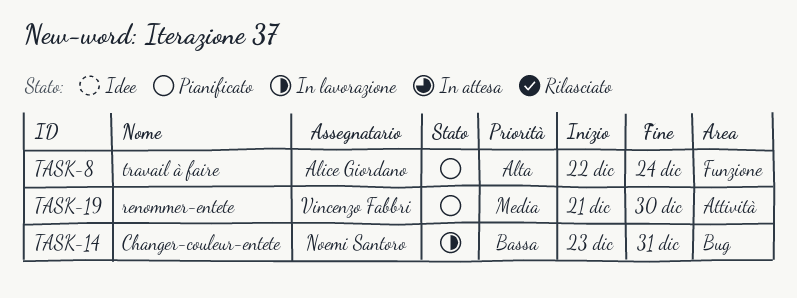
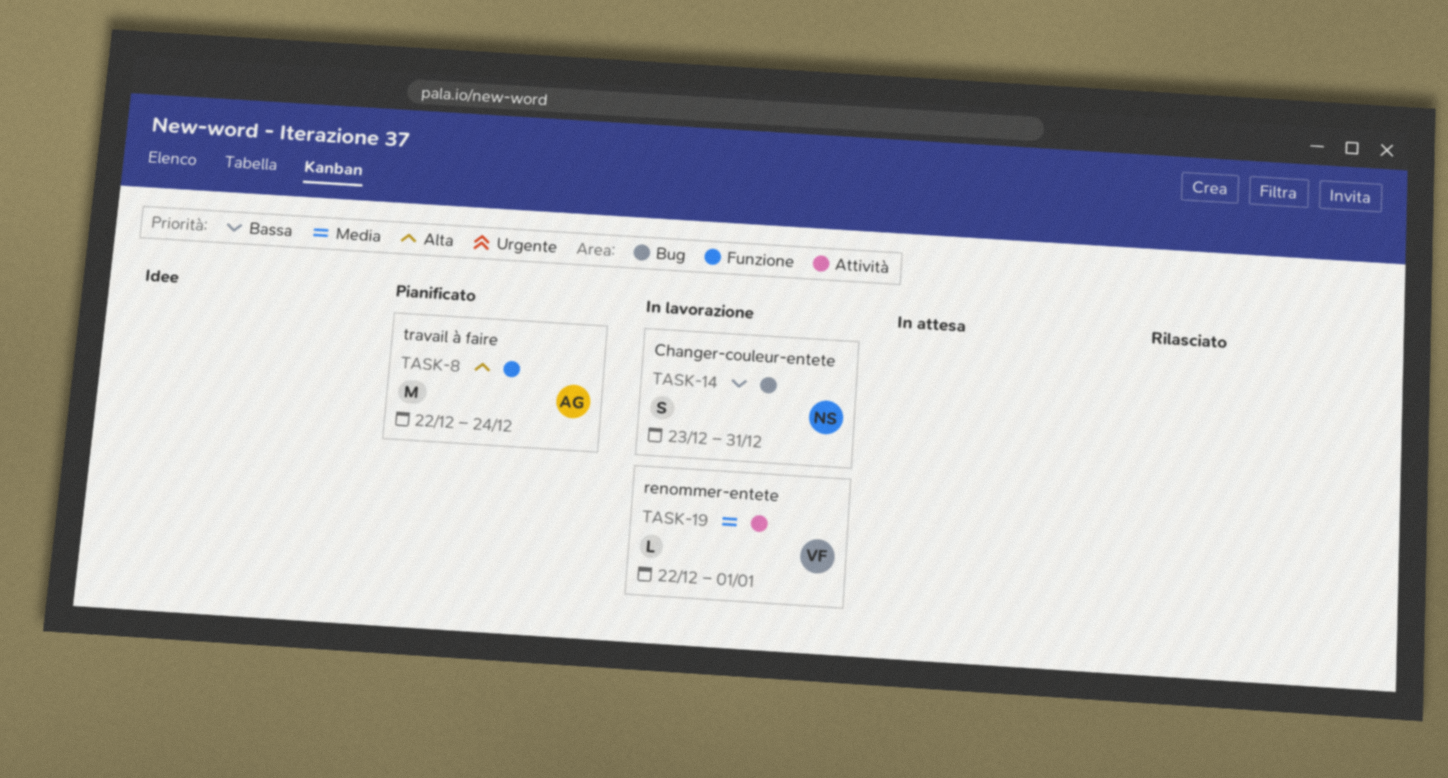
TASK-19, status: Pianificato -> In lavorazione
TASK-19, start: Dec 21 -> Dec 22
TASK-19, due: Dec 30 -> Jan 1

